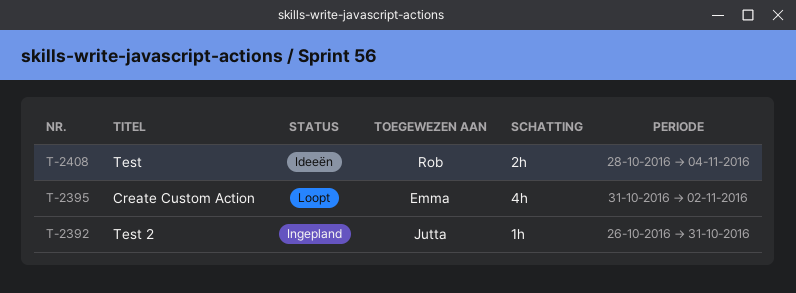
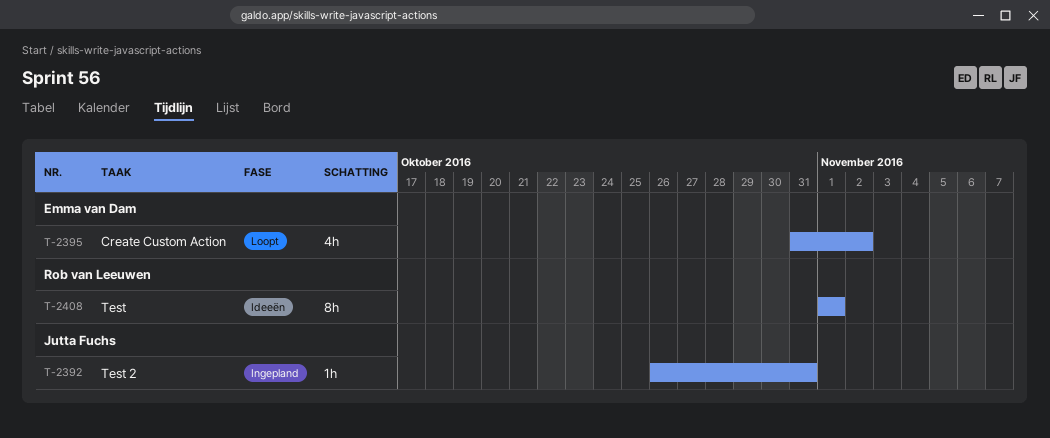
T-2408, estimate: 2h -> 8h
T-2408, start: Oct 28 -> Nov 1
T-2408, due: Nov 4 -> Nov 1

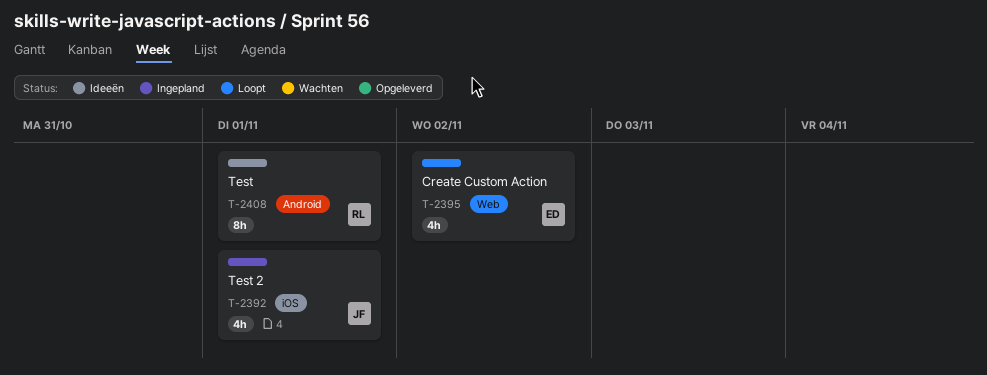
T-2392, estimate: 1h -> 4h
T-2392, due: Oct 31 -> Nov 1

